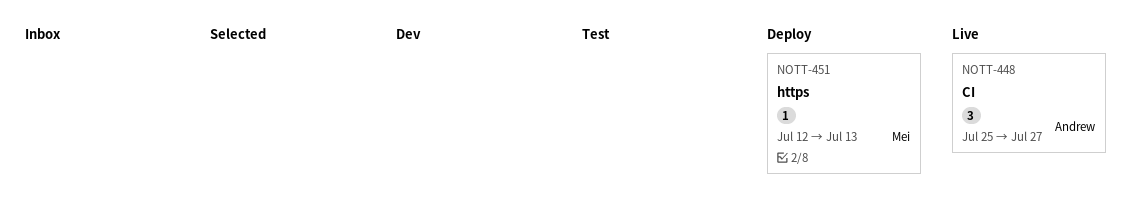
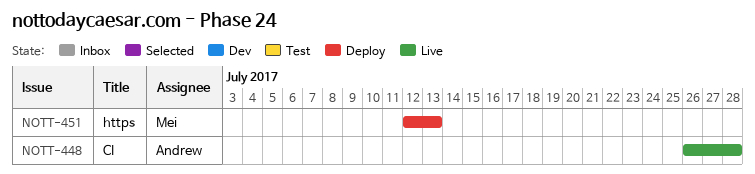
NOTT-448, start: Jul 25 -> Jul 26
NOTT-448, due: Jul 27 -> Jul 28

